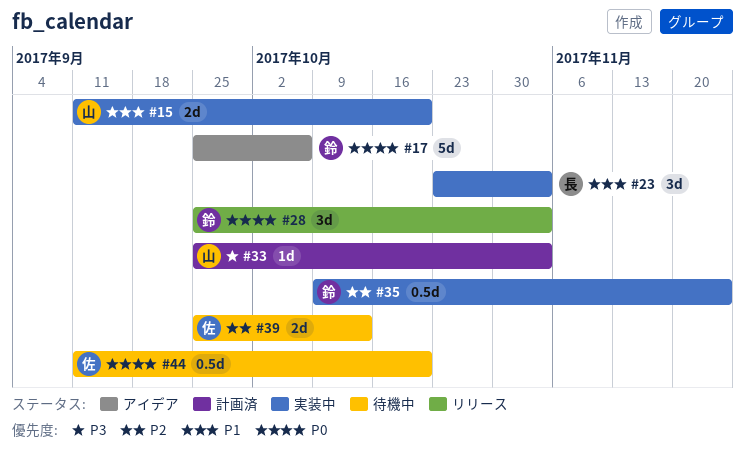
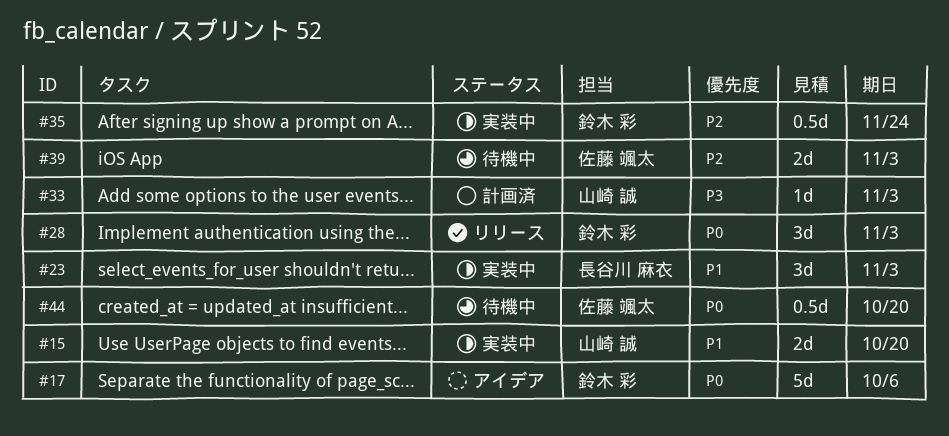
#39, due: Oct 13 -> Nov 3

